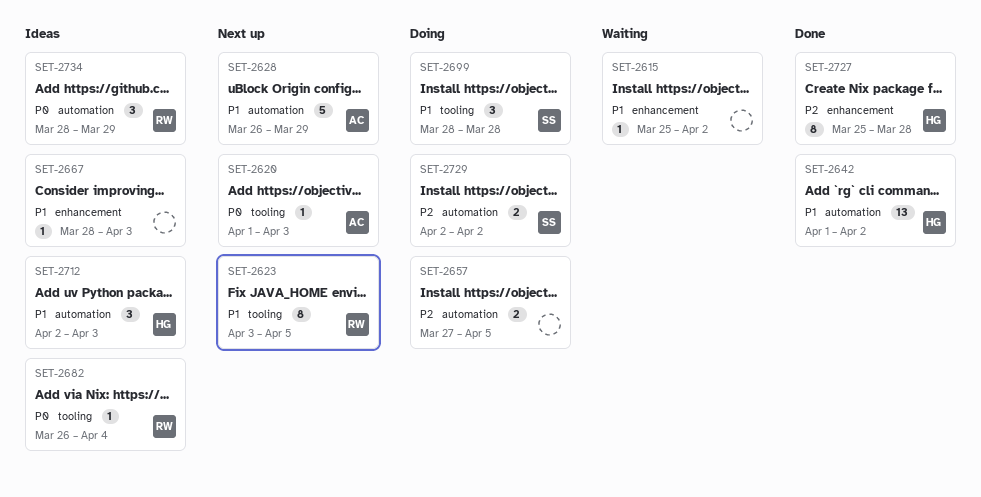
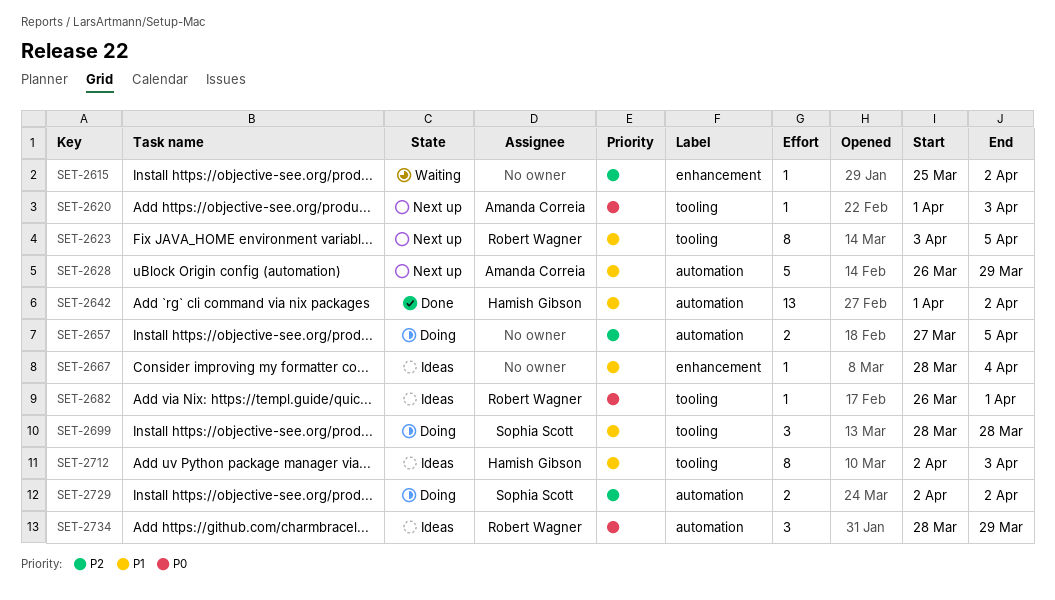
SET-2615, priority: P1 -> P2
SET-2667, due: Apr 3 -> Apr 4
SET-2682, due: Apr 4 -> Apr 1
SET-2712, label: automation -> tooling
SET-2712, estimate: 3 -> 8
SET-2727: present -> none

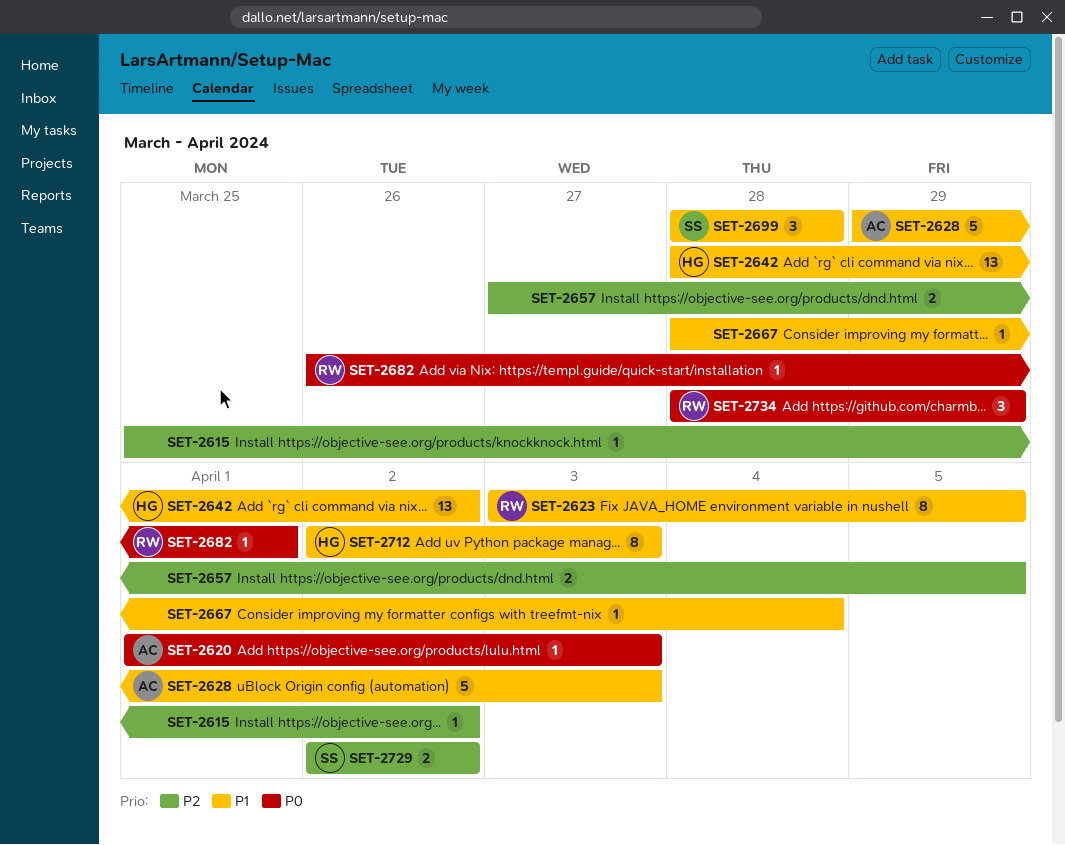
SET-2628, start: Mar 26 -> Mar 29
SET-2628, due: Mar 29 -> Apr 3
SET-2642, start: Apr 1 -> Mar 28

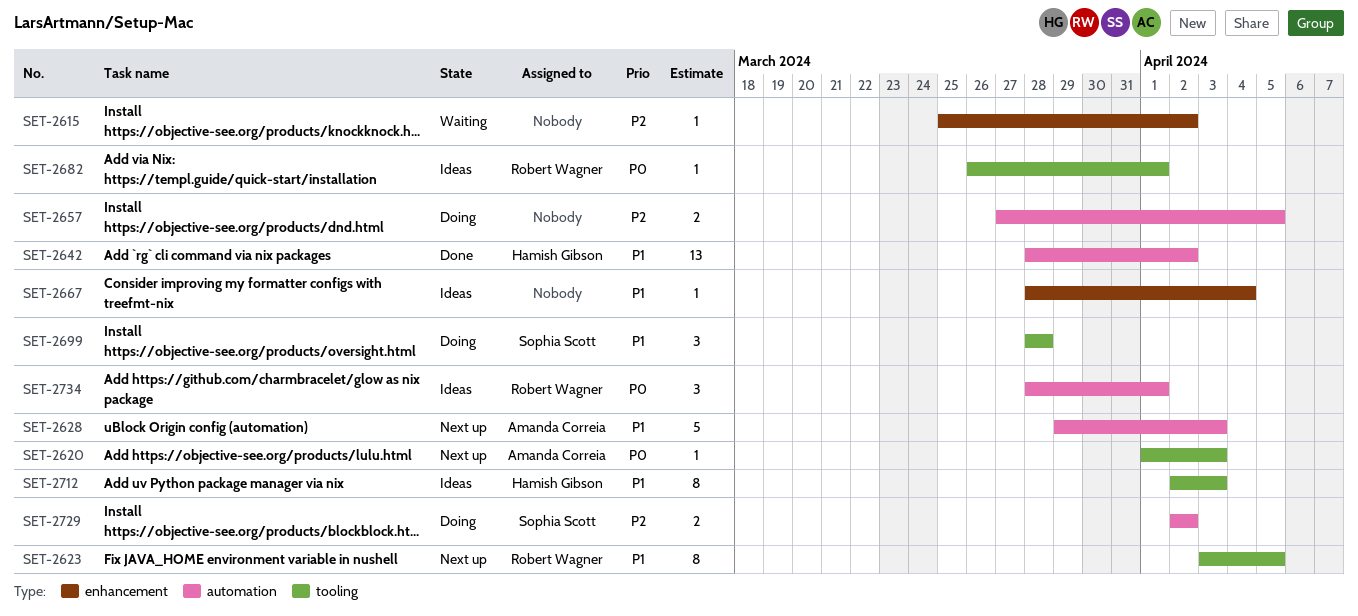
SET-2734, due: Mar 29 -> Apr 1

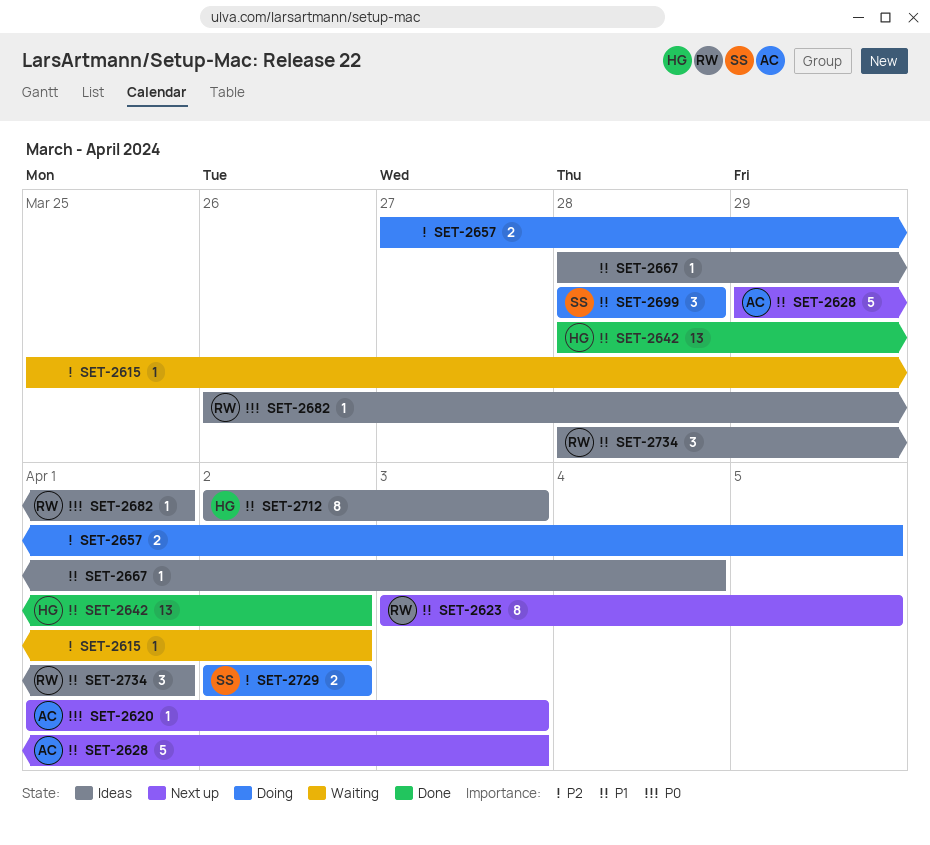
SET-2734, priority: P0 -> P1

